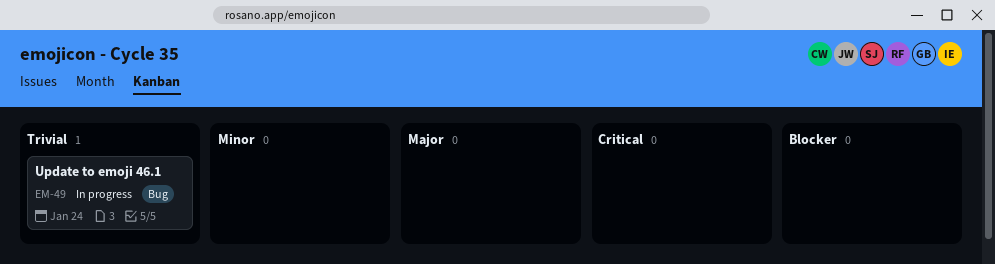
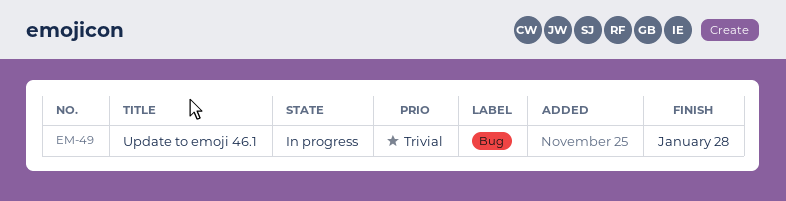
EM-49, due: Jan 24 -> Jan 28

